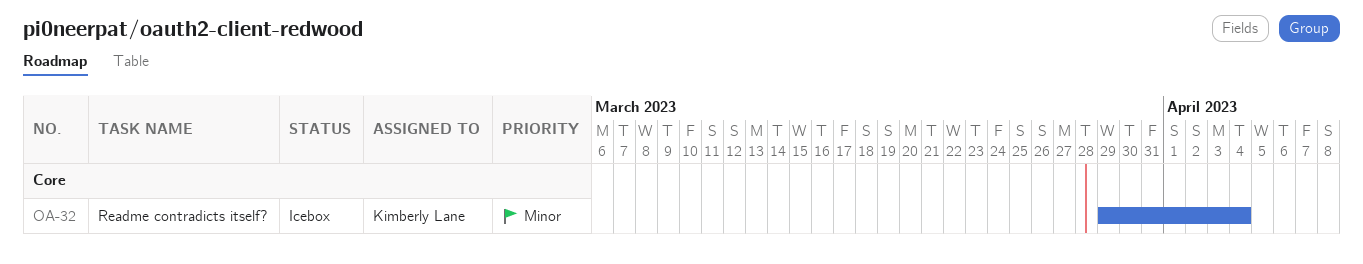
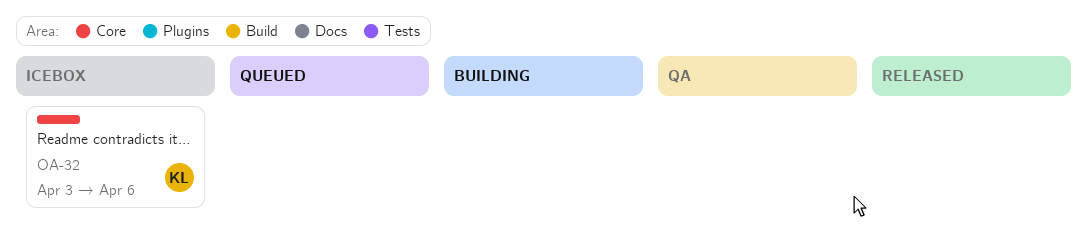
OA-32, start: Mar 29 -> Apr 3
OA-32, due: Apr 4 -> Apr 6

